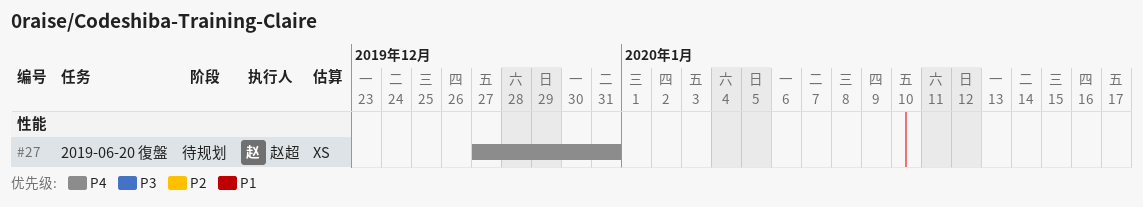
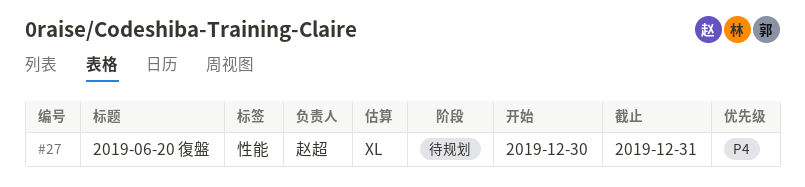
#27, estimate: XS -> XL
#27, start: Dec 27 -> Dec 30

